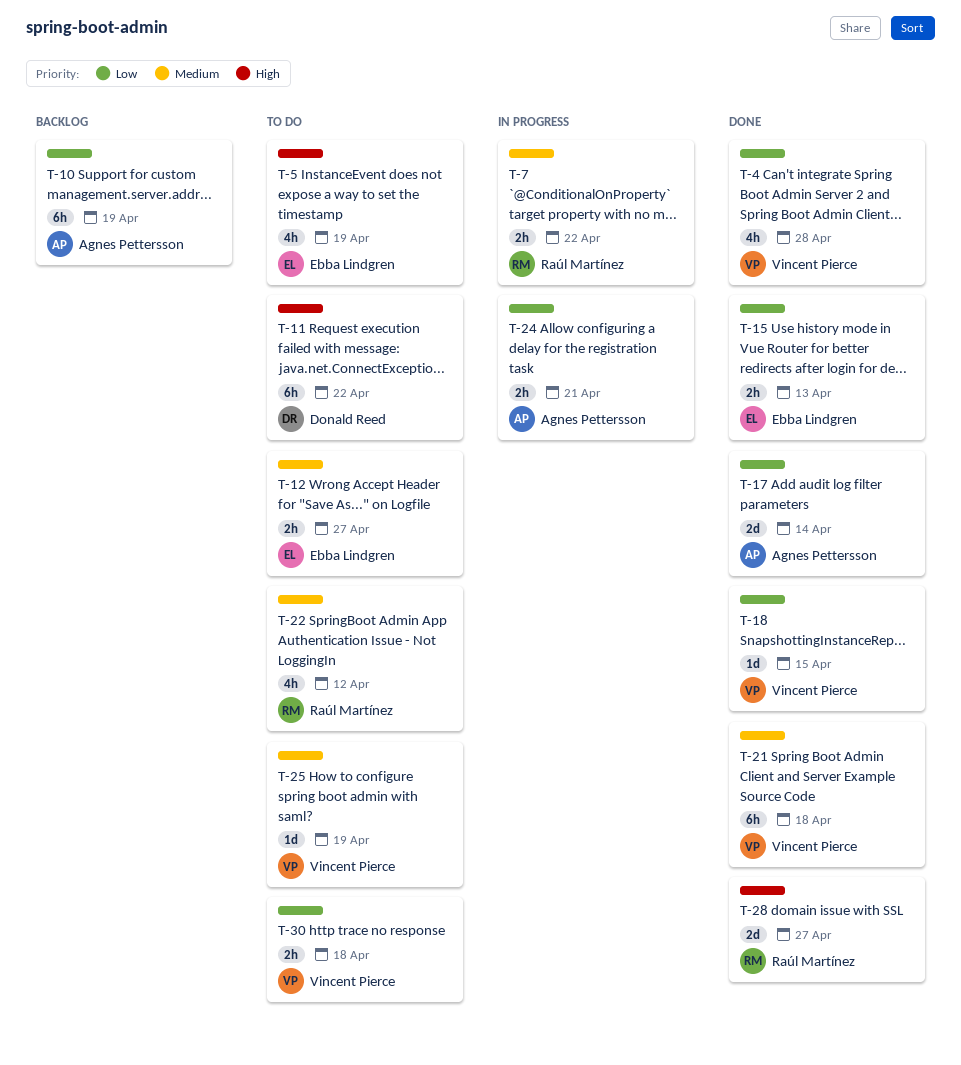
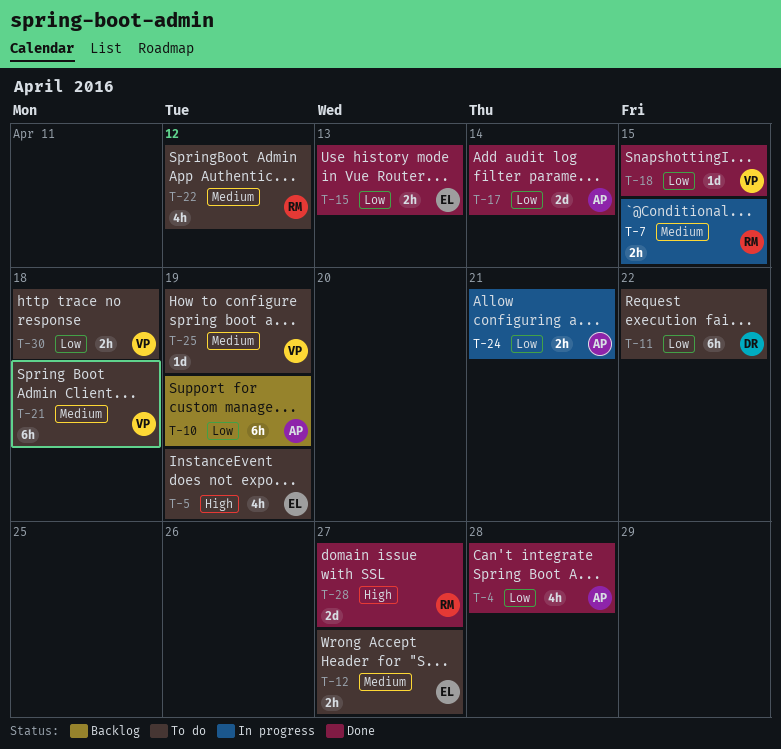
T-4, owner: Vincent Pierce -> Agnes Pettersson
T-7, due: Apr 22 -> Apr 15
T-11, priority: High -> Low
T-21, status: Done -> To do

